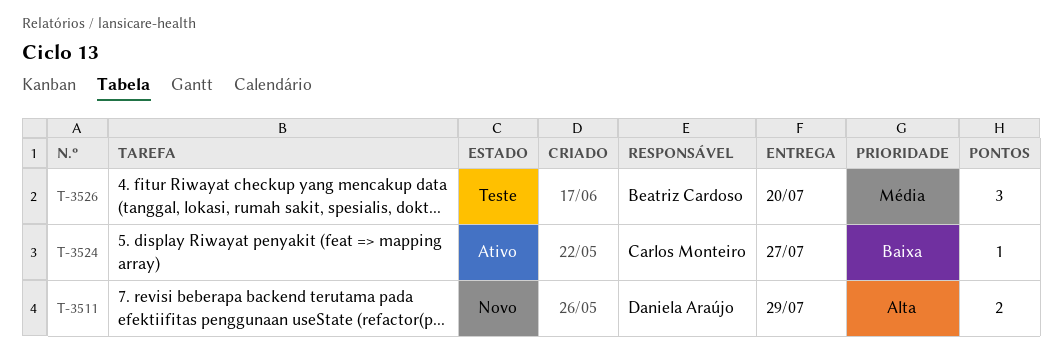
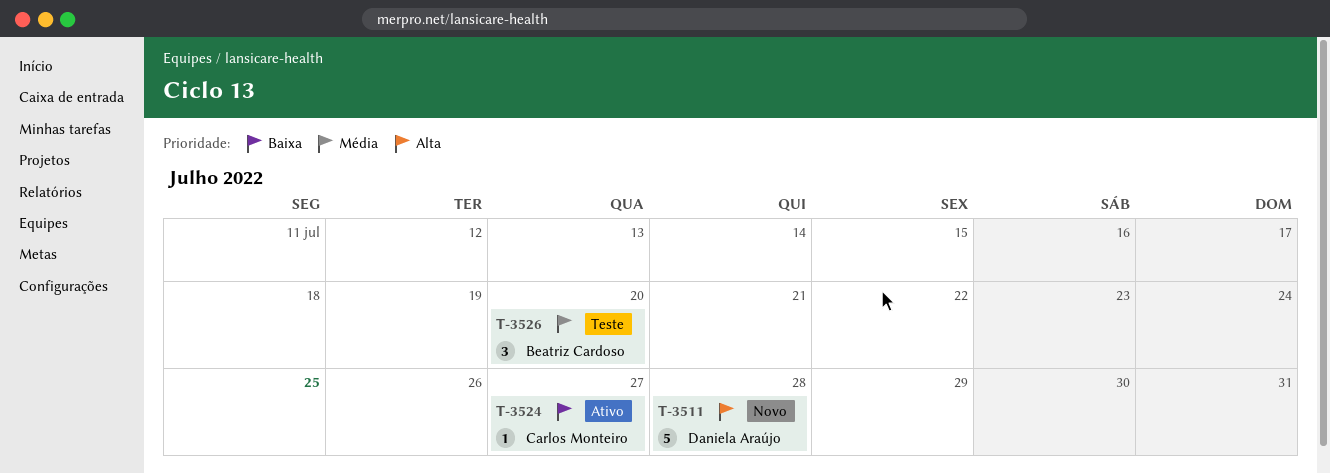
T-3511, estimate: 2 -> 5
T-3511, due: Jul 29 -> Jul 28

